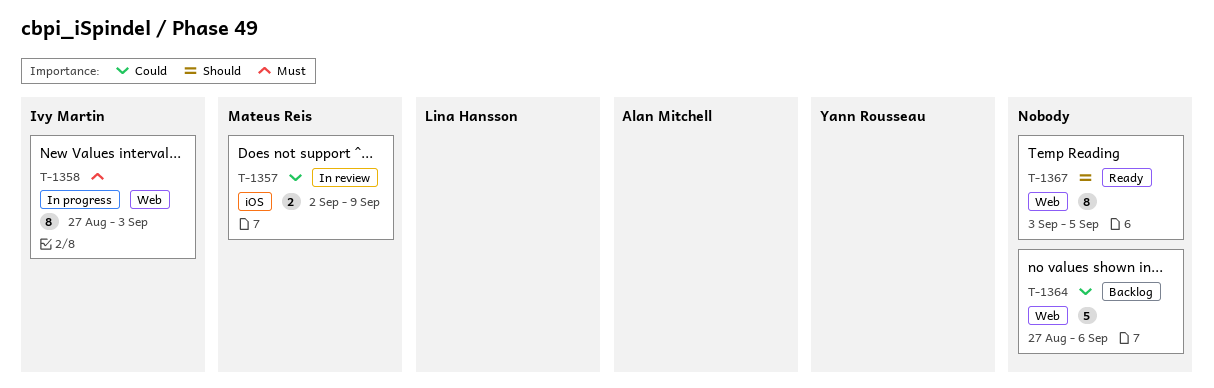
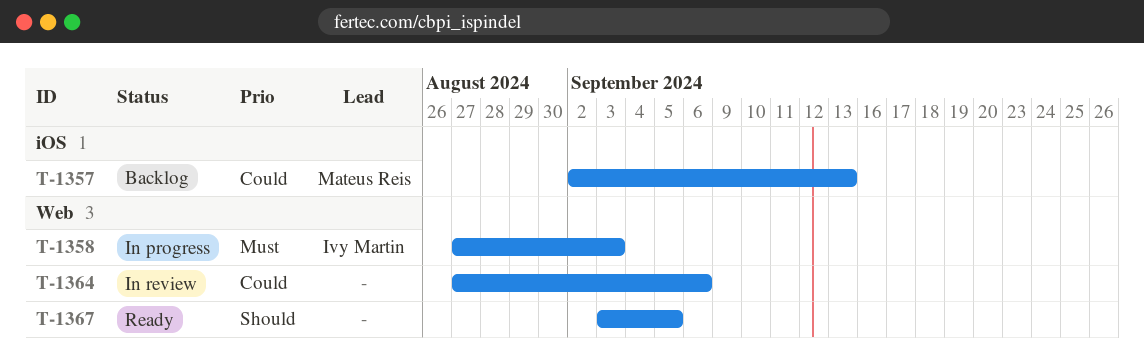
T-1357, status: In review -> Backlog
T-1357, due: Sep 9 -> Sep 13
T-1364, status: Backlog -> In review

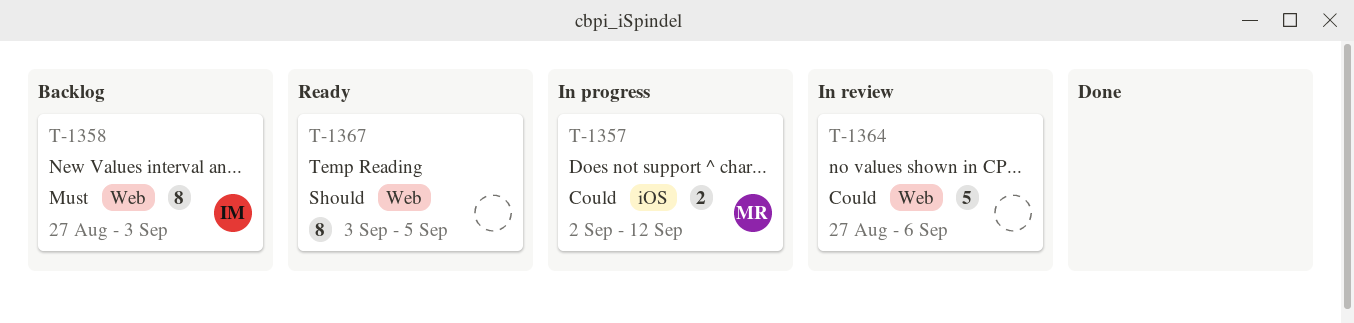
T-1357, status: Backlog -> In progress
T-1357, due: Sep 13 -> Sep 12
T-1358, status: In progress -> Backlog

